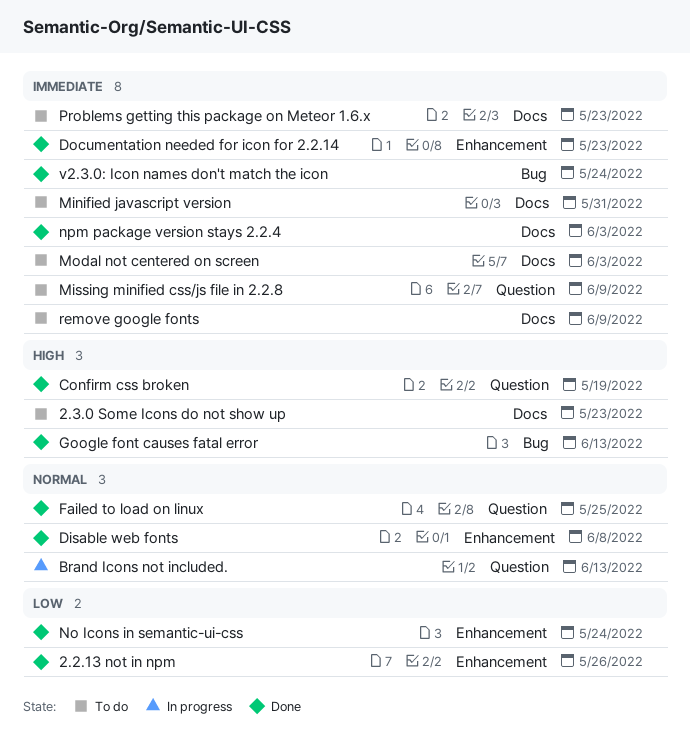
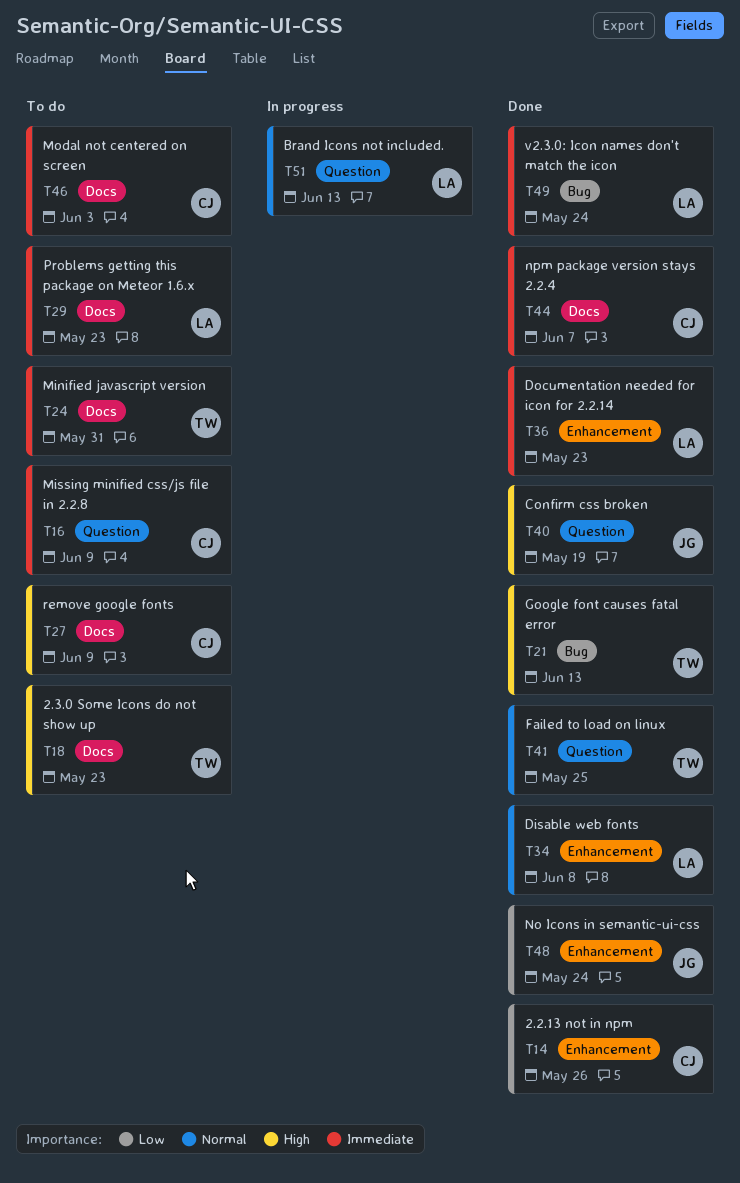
npm package version stays 2.2.4, due: Jun 3 -> Jun 7
remove google fonts, priority: Immediate -> High

